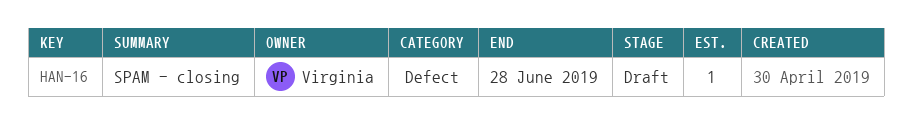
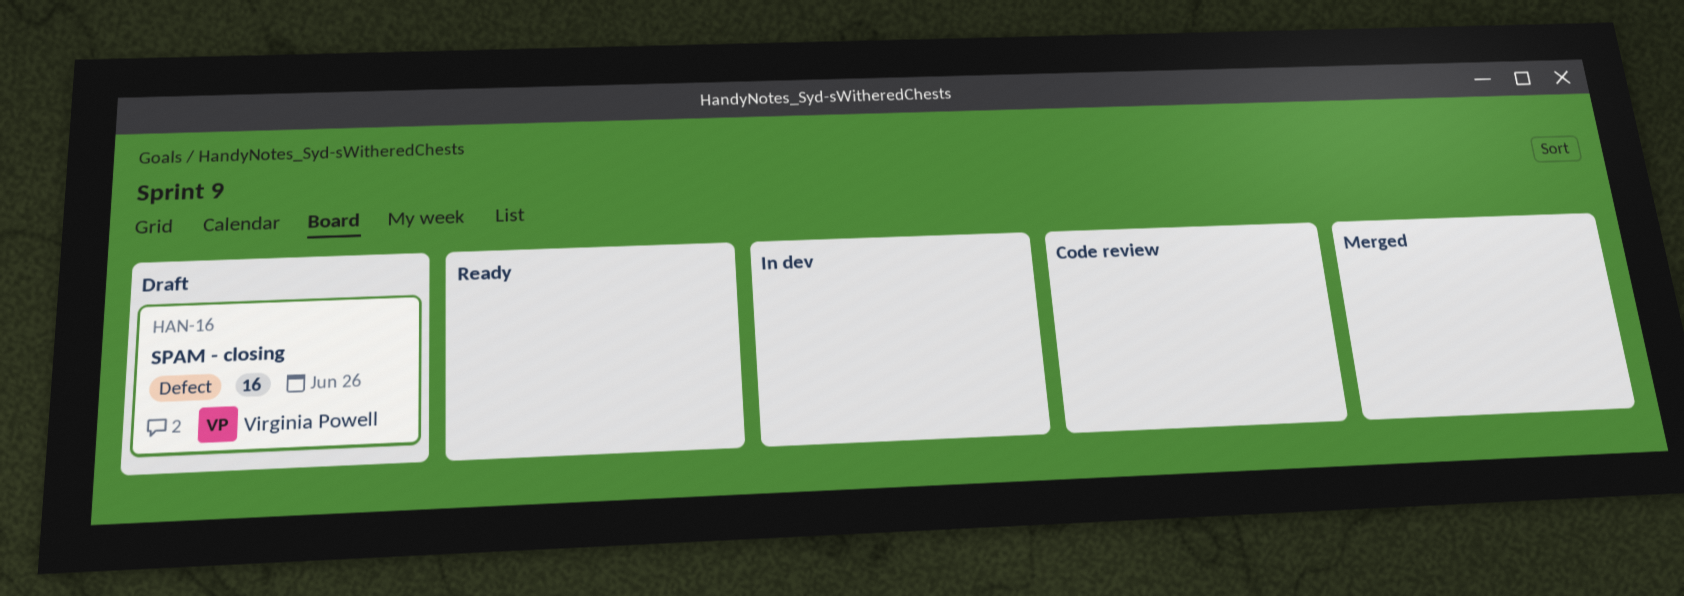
HAN-16, estimate: 1 -> 16
HAN-16, due: Jun 28 -> Jun 26

